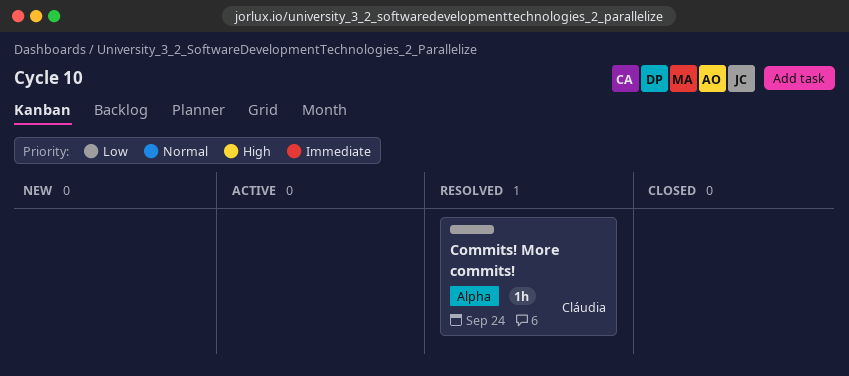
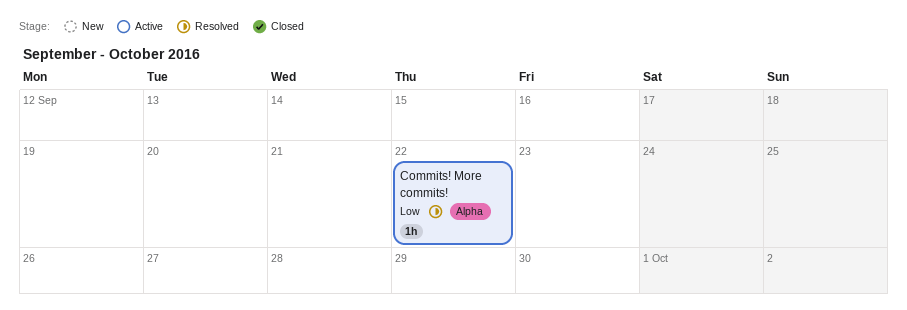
Commits! More commits!, due: Sep 24 -> Sep 22

